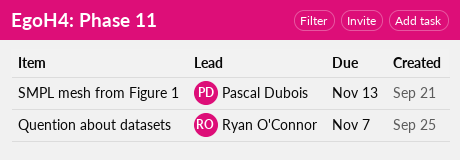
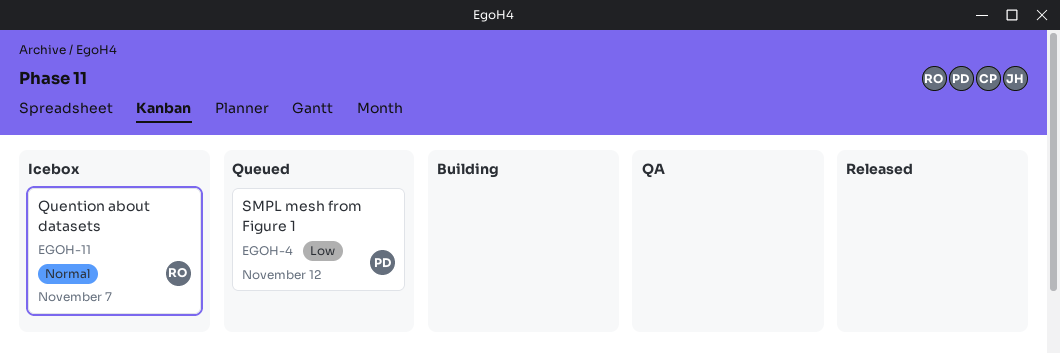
SMPL mesh from Figure 1, due: Nov 13 -> Nov 12

